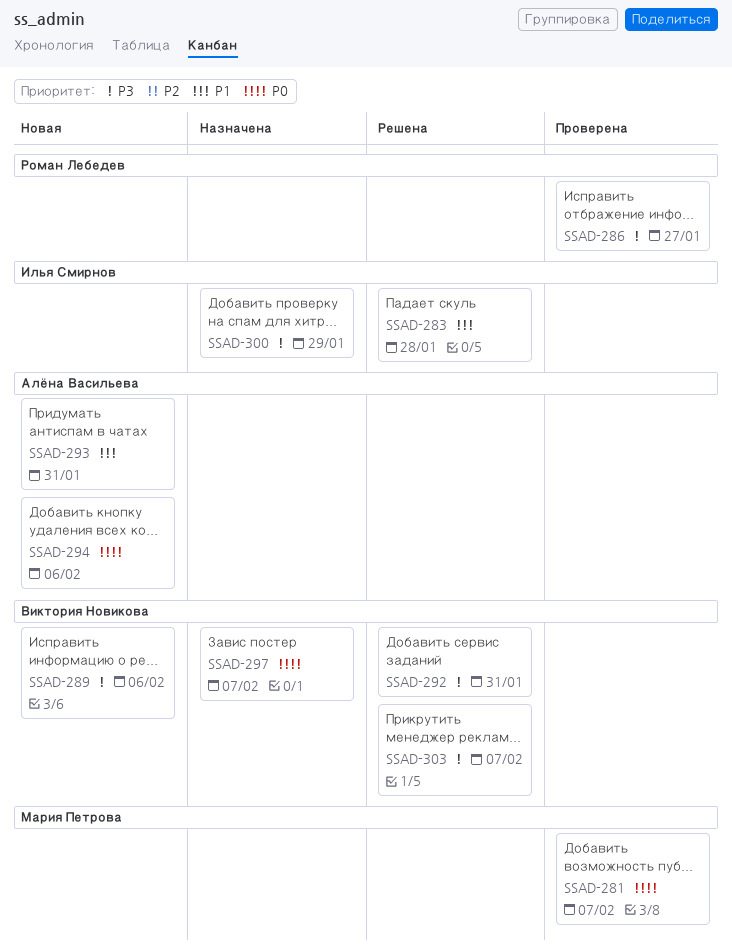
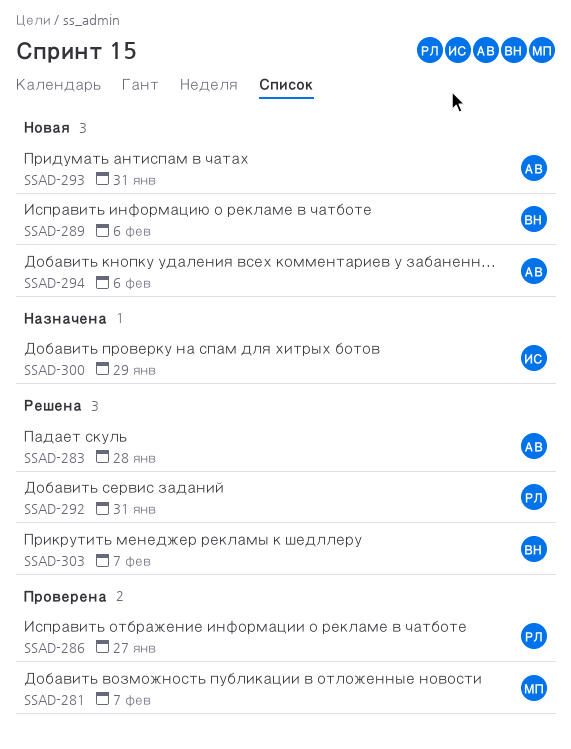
SSAD-283, owner: Илья Смирнов -> Алёна Васильева
SSAD-292, owner: Виктория Новикова -> Роман Лебедев
SSAD-297: present -> none

